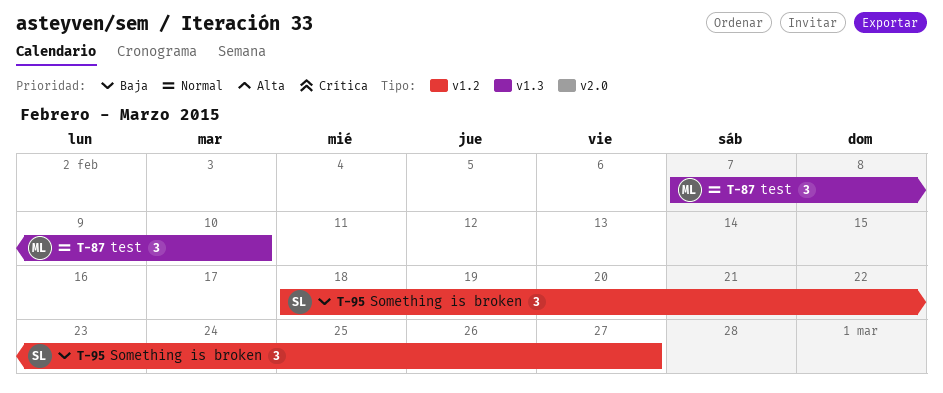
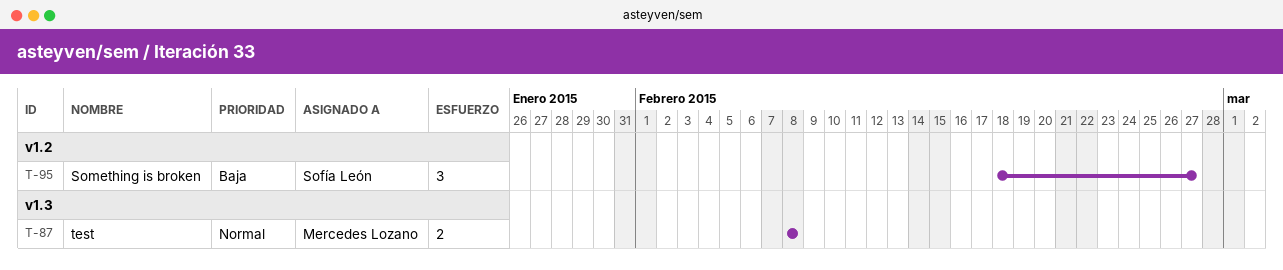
T-87, estimate: 3 -> 2
T-87, start: Feb 7 -> Feb 8
T-87, due: Feb 10 -> Feb 8

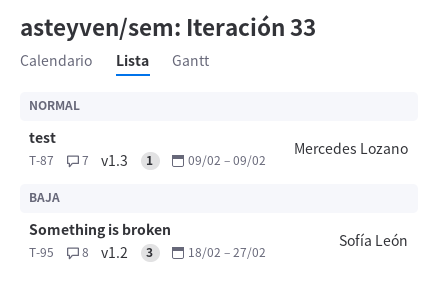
T-87, estimate: 2 -> 1
T-87, start: Feb 8 -> Feb 9
T-87, due: Feb 8 -> Feb 9

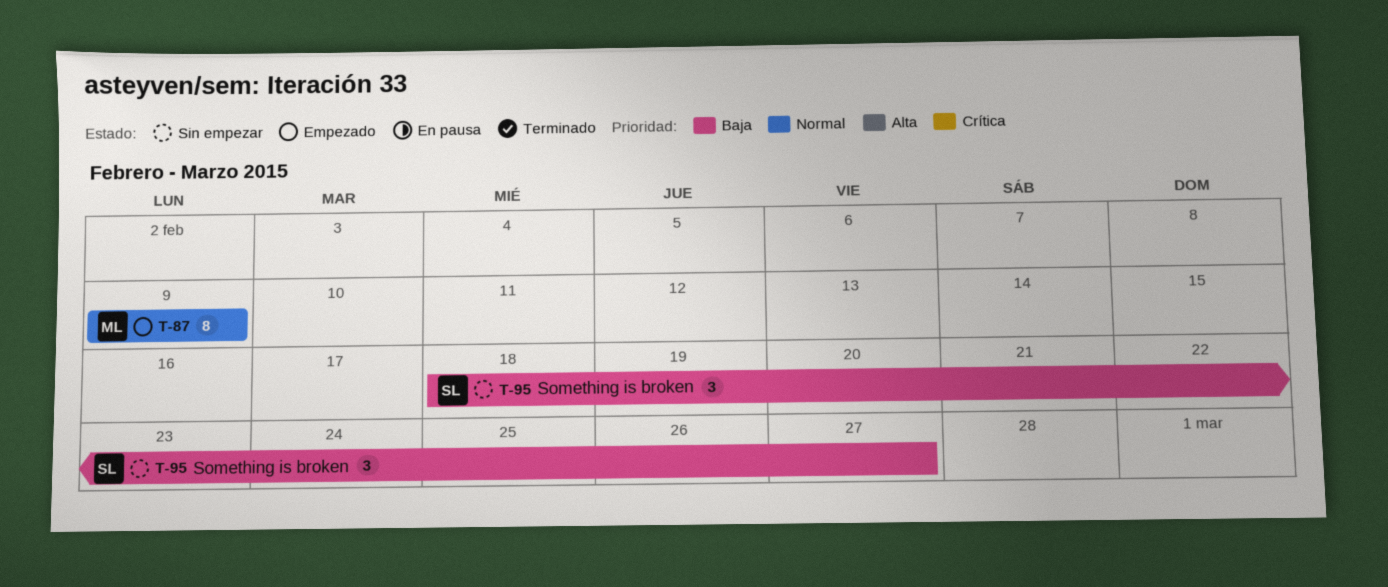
T-87, estimate: 1 -> 8

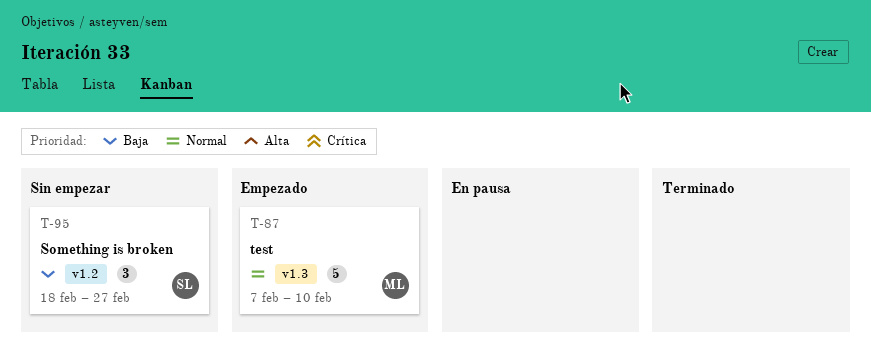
T-87, estimate: 8 -> 5
T-87, start: Feb 9 -> Feb 7
T-87, due: Feb 9 -> Feb 10

